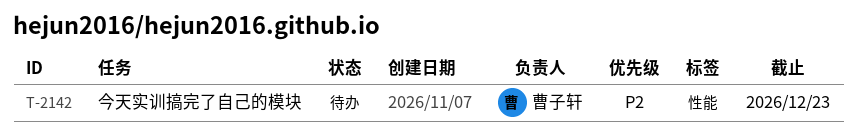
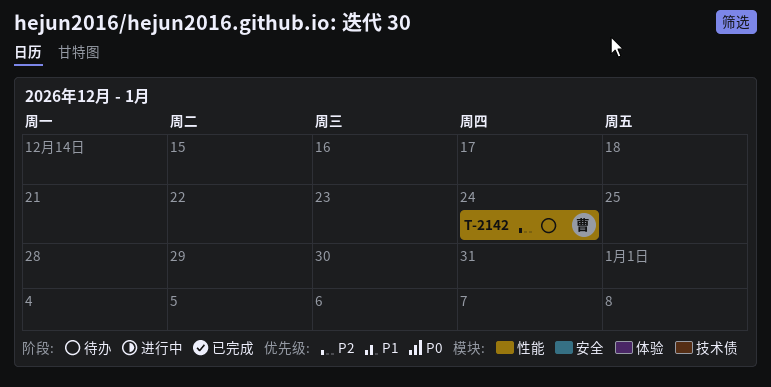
T-2142, due: Dec 23 -> Dec 24

